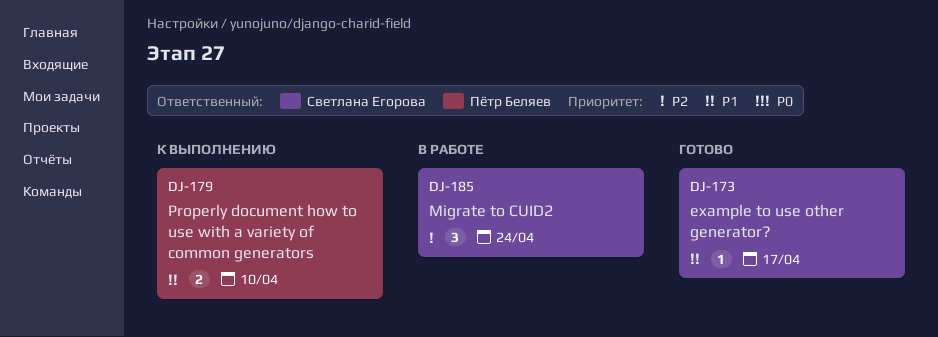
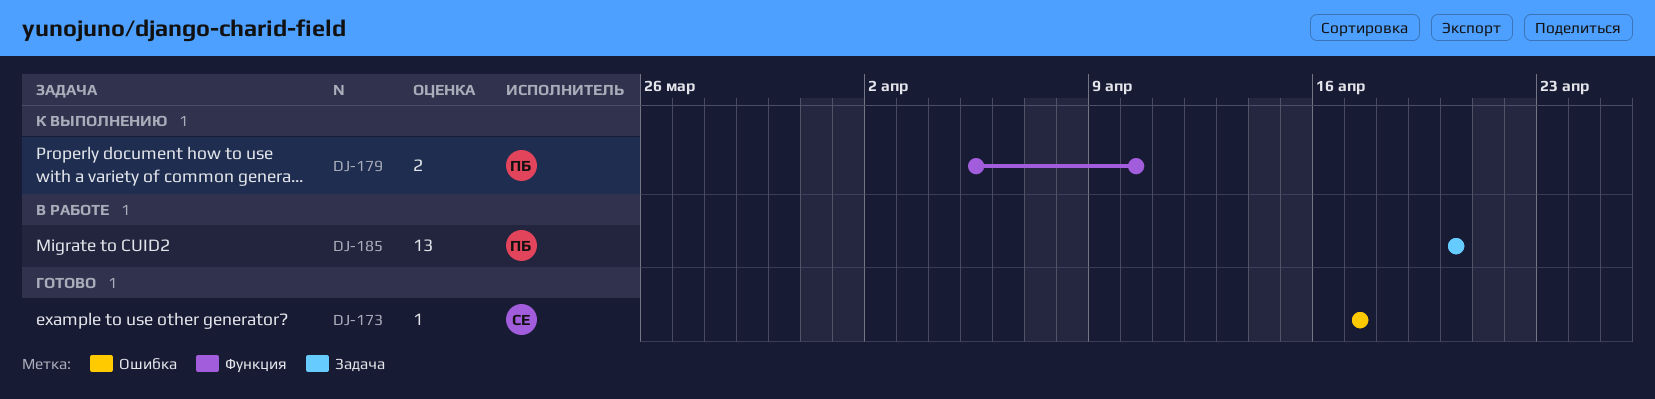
DJ-185, owner: Светлана Егорова -> Пётр Беляев
DJ-185, estimate: 3 -> 13
DJ-185, due: Apr 24 -> Apr 20

